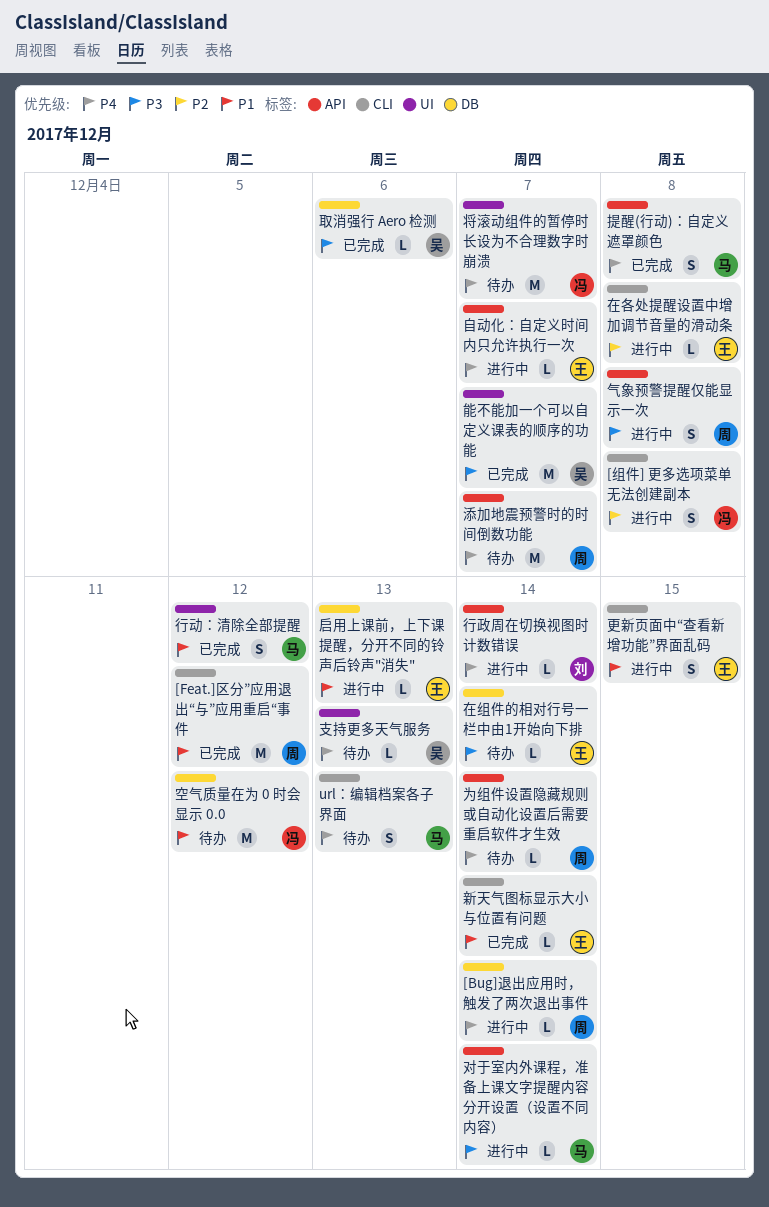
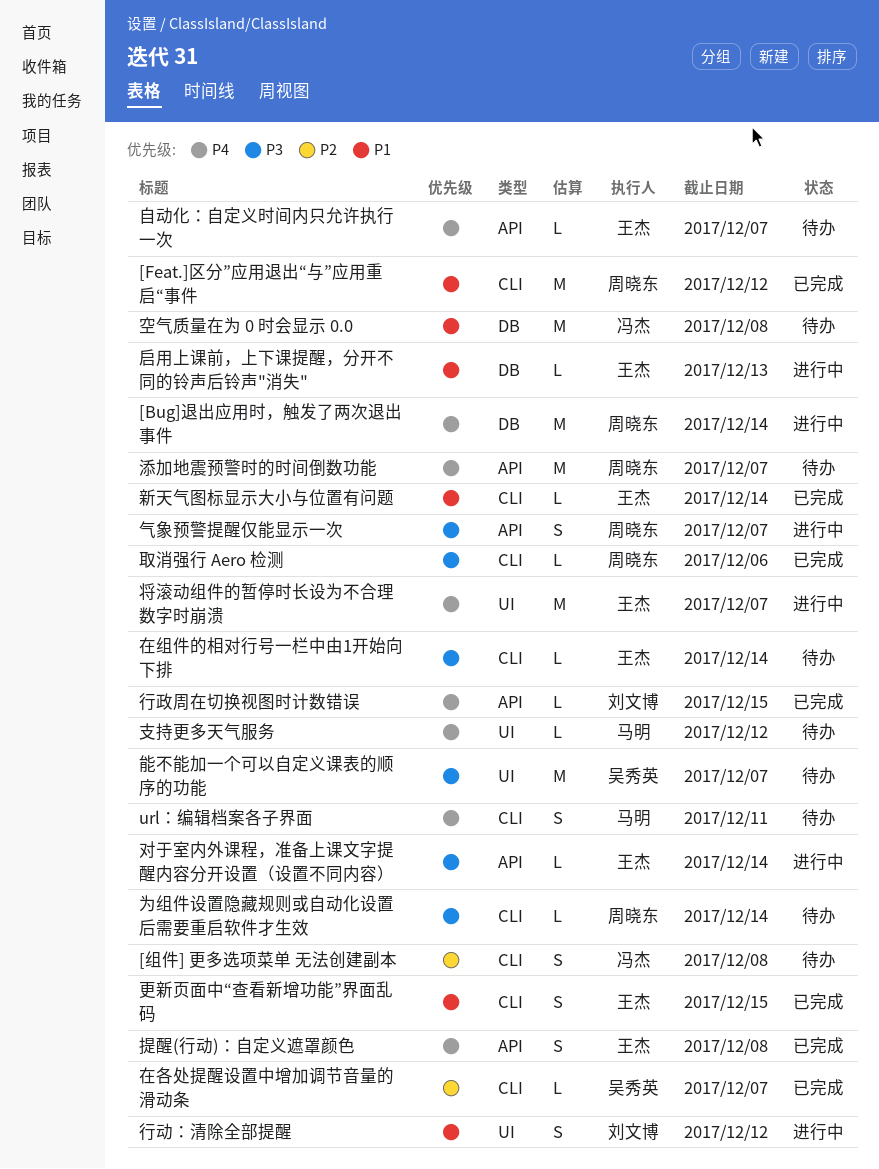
[Bug]退出应用时，触发了两次退出事件, estimate: L -> M
[组件] 更多选项菜单 无法创建副本, status: 进行中 -> 待办
url：编辑档案各子界面, due: Dec 13 -> Dec 11
为组件设置隐藏规则或自动化设置后需要重启软件才生效, priority: P4 -> P3
为组件设置隐藏规则或自动化设置后需要重启软件才生效, label: API -> CLI
取消强行 Aero 检测, owner: 吴秀英 -> 周晓东
取消强行 Aero 检测, label: DB -> CLI
在各处提醒设置中增加调节音量的滑动条, status: 进行中 -> 已完成
在各处提醒设置中增加调节音量的滑动条, owner: 王杰 -> 吴秀英
在各处提醒设置中增加调节音量的滑动条, due: Dec 8 -> Dec 7
在组件的相对行号一栏中由1开始向下排, label: DB -> CLI
对于室内外课程，准备上课文字提醒内容分开设置（设置不同内容）, owner: 马明 -> 王杰
将滚动组件的暂停时长设为不合理数字时崩溃, status: 待办 -> 进行中
将滚动组件的暂停时长设为不合理数字时崩溃, owner: 冯杰 -> 王杰
提醒(行动)：自定义遮罩颜色, owner: 马明 -> 王杰
支持更多天气服务, owner: 吴秀英 -> 马明
支持更多天气服务, due: Dec 13 -> Dec 12
更新页面中“查看新增功能”界面乱码, status: 进行中 -> 已完成
气象预警提醒仅能显示一次, due: Dec 8 -> Dec 7
空气质量在为 0 时会显示 0.0, due: Dec 12 -> Dec 8
能不能加一个可以自定义课表的顺序的功能, status: 已完成 -> 待办
自动化：自定义时间内只允许执行一次, status: 进行中 -> 待办
行动：清除全部提醒, status: 已完成 -> 进行中
行动：清除全部提醒, owner: 马明 -> 刘文博
行政周在切换视图时计数错误, status: 进行中 -> 已完成
行政周在切换视图时计数错误, due: Dec 14 -> Dec 15

